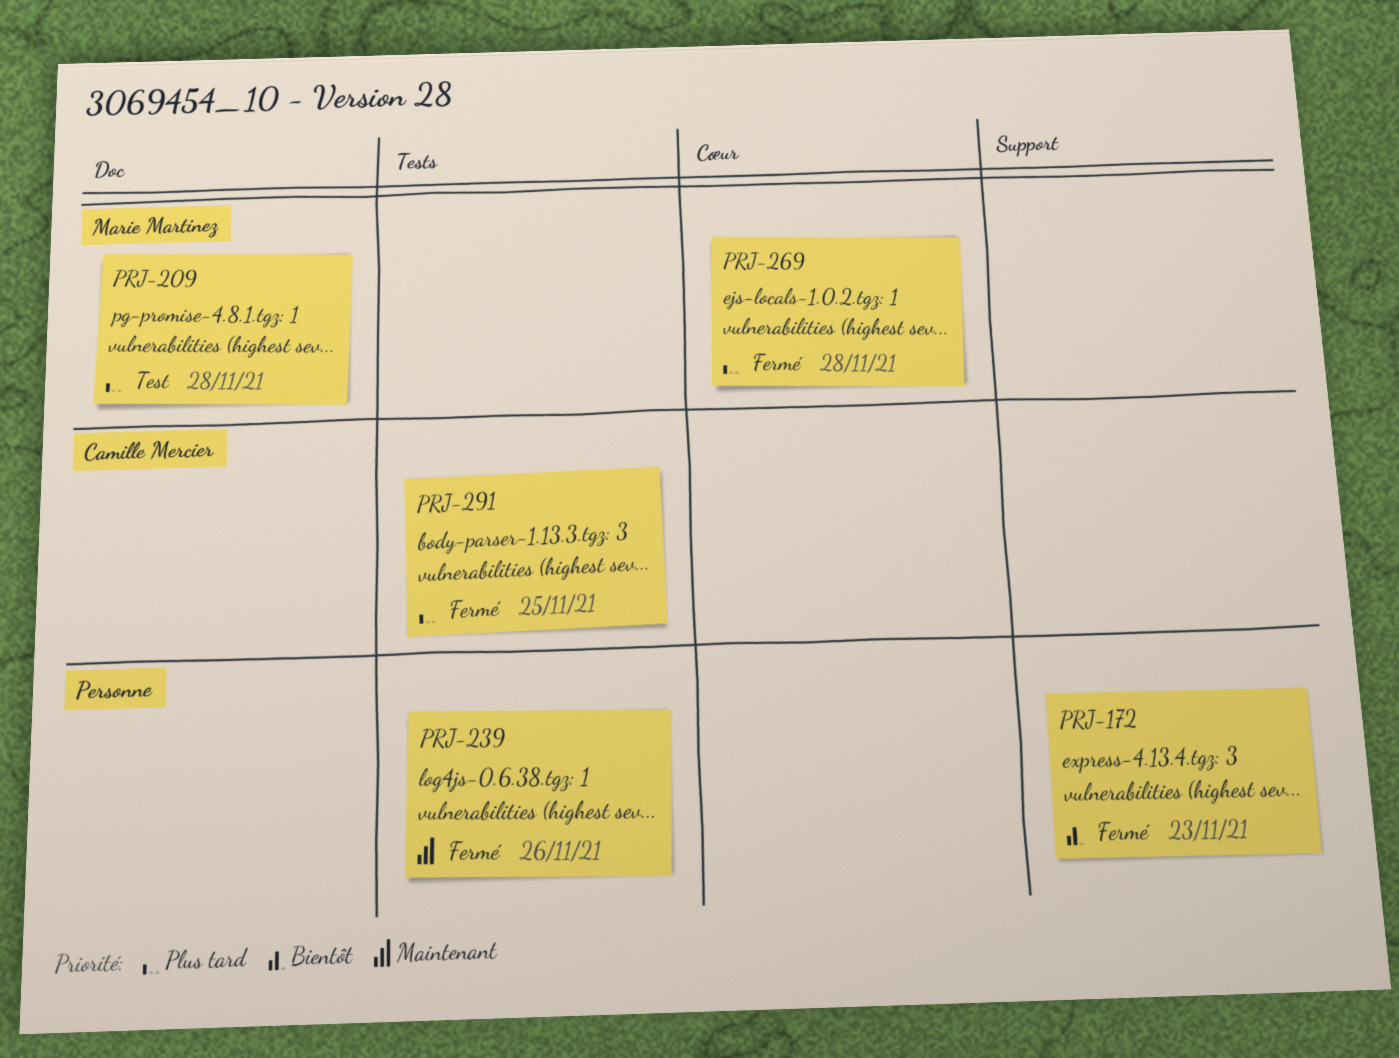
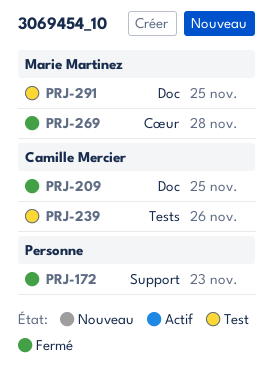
PRJ-209, status: Test -> Fermé
PRJ-209, owner: Marie Martinez -> Camille Mercier
PRJ-209, due: Nov 28 -> Nov 25
PRJ-239, status: Fermé -> Test
PRJ-239, owner: none -> Camille Mercier
PRJ-291, status: Fermé -> Test
PRJ-291, owner: Camille Mercier -> Marie Martinez
PRJ-291, label: Tests -> Doc

